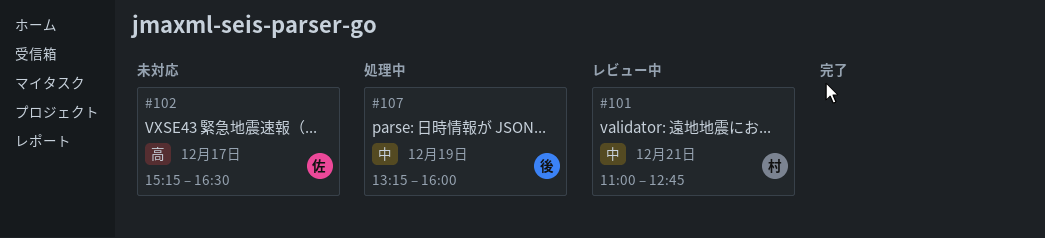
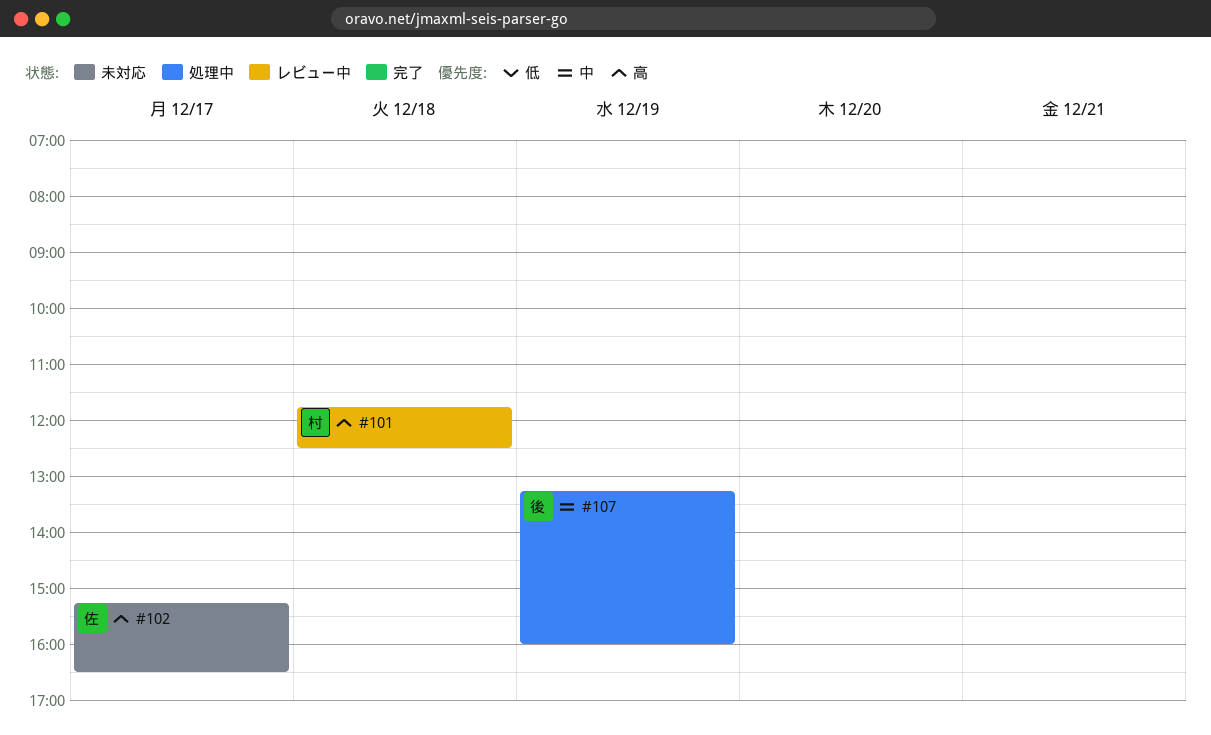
#101, priority: 中 -> 高
#101, day: Dec 21 -> Dec 18
#101, begins: 11:00 -> 11:45
#101, ends: 12:45 -> 12:30

